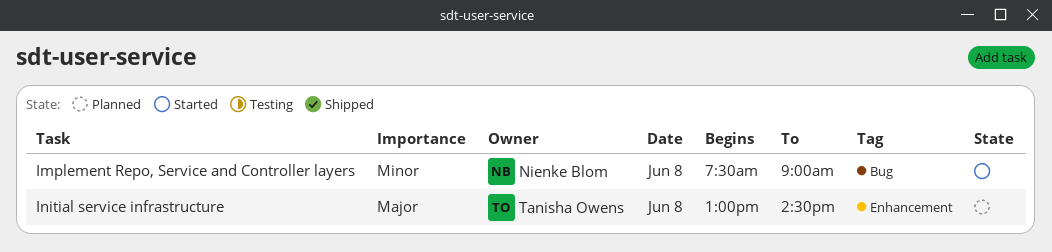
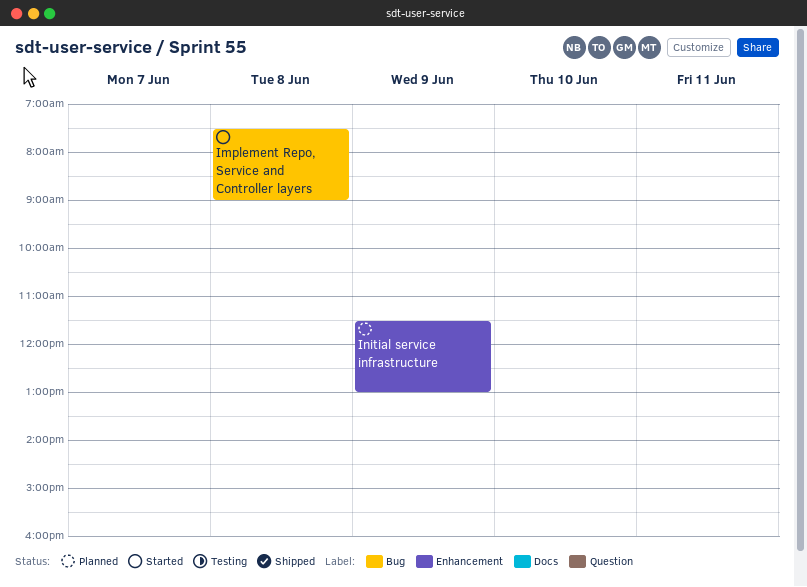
Initial service infrastructure, day: Jun 8 -> Jun 9
Initial service infrastructure, begins: 13:00 -> 11:30
Initial service infrastructure, ends: 14:30 -> 13:00

